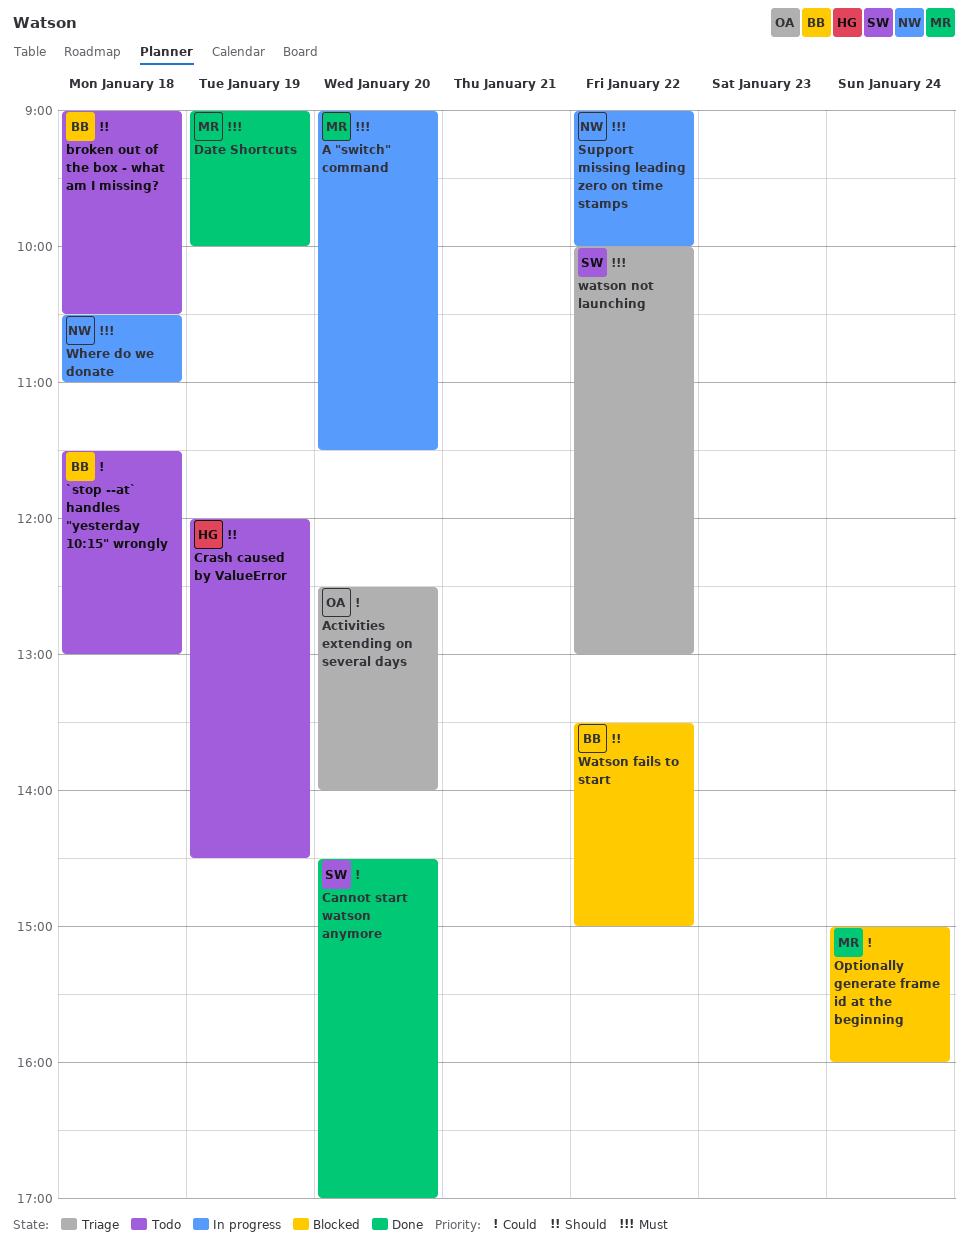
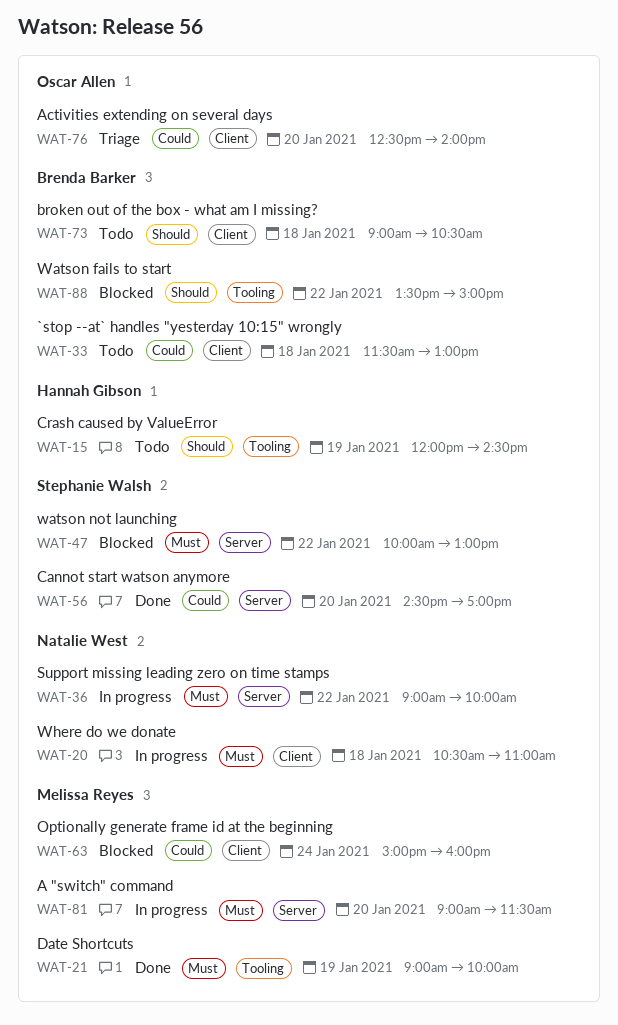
watson not launching, status: Triage -> Blocked

